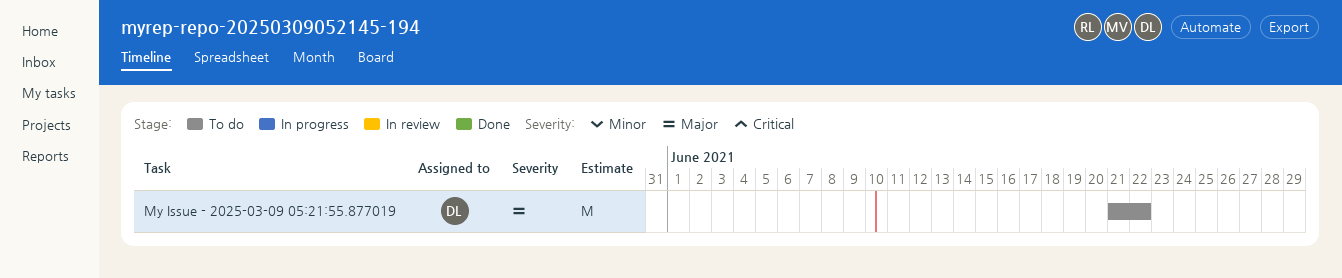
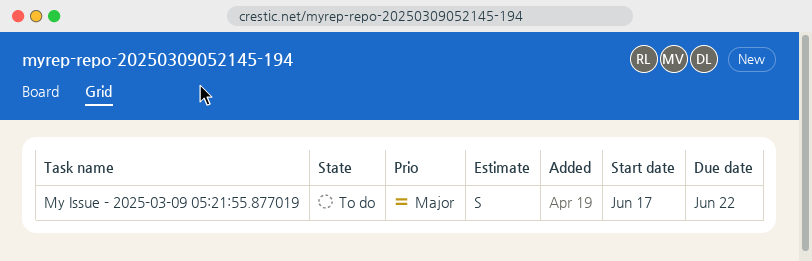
My Issue - 2025-03-09 05:21:55.877019, estimate: M -> S
My Issue - 2025-03-09 05:21:55.877019, start: Jun 21 -> Jun 17

